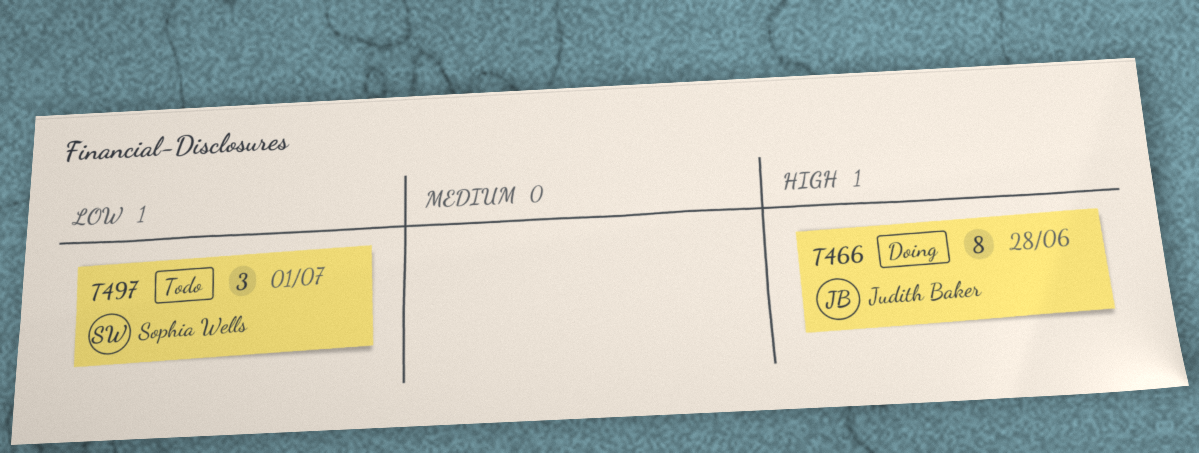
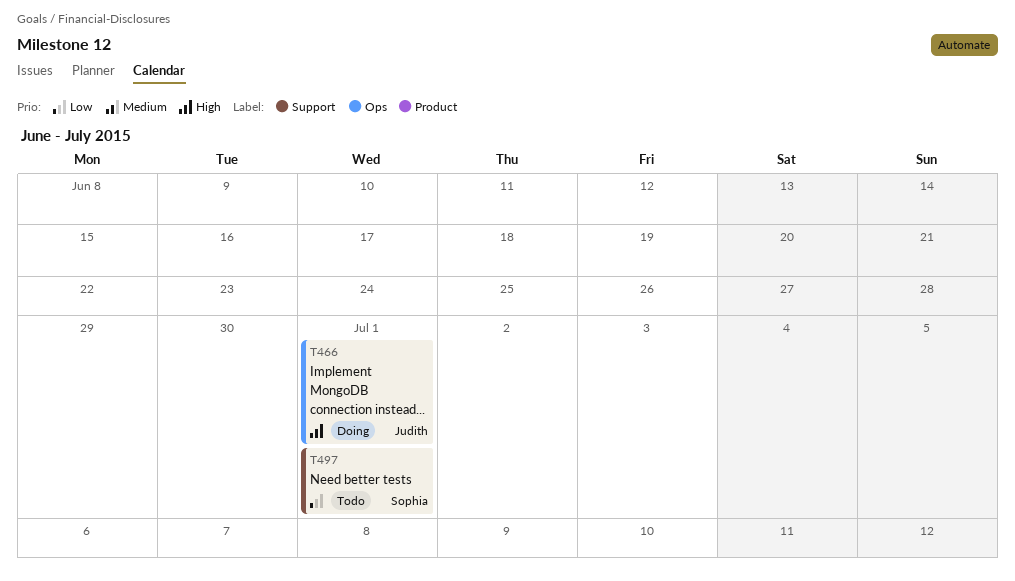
T466, due: Jun 28 -> Jul 1

